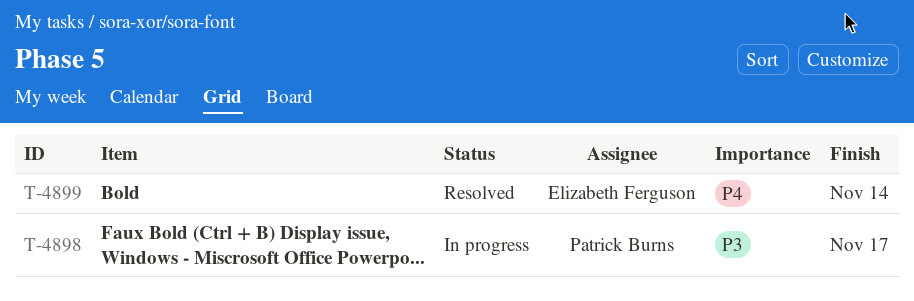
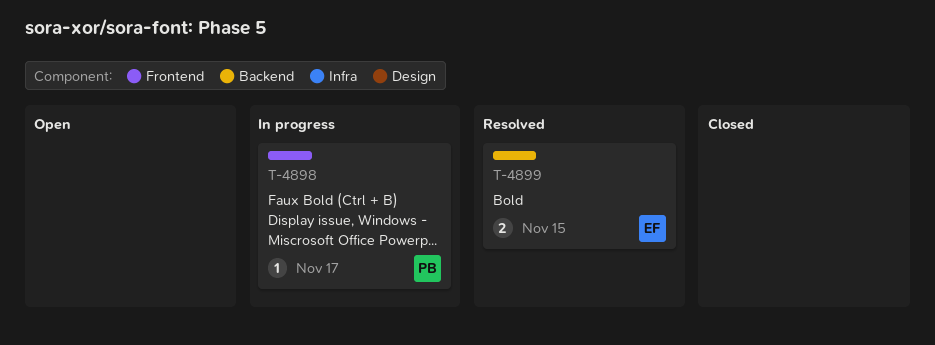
T-4899, due: Nov 14 -> Nov 15

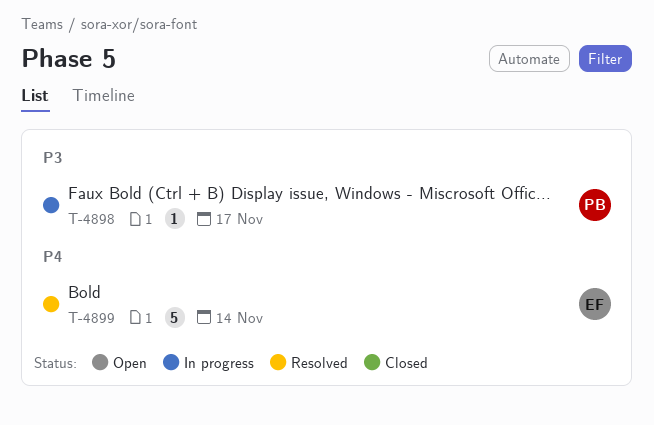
T-4899, estimate: 2 -> 5
T-4899, due: Nov 15 -> Nov 14

